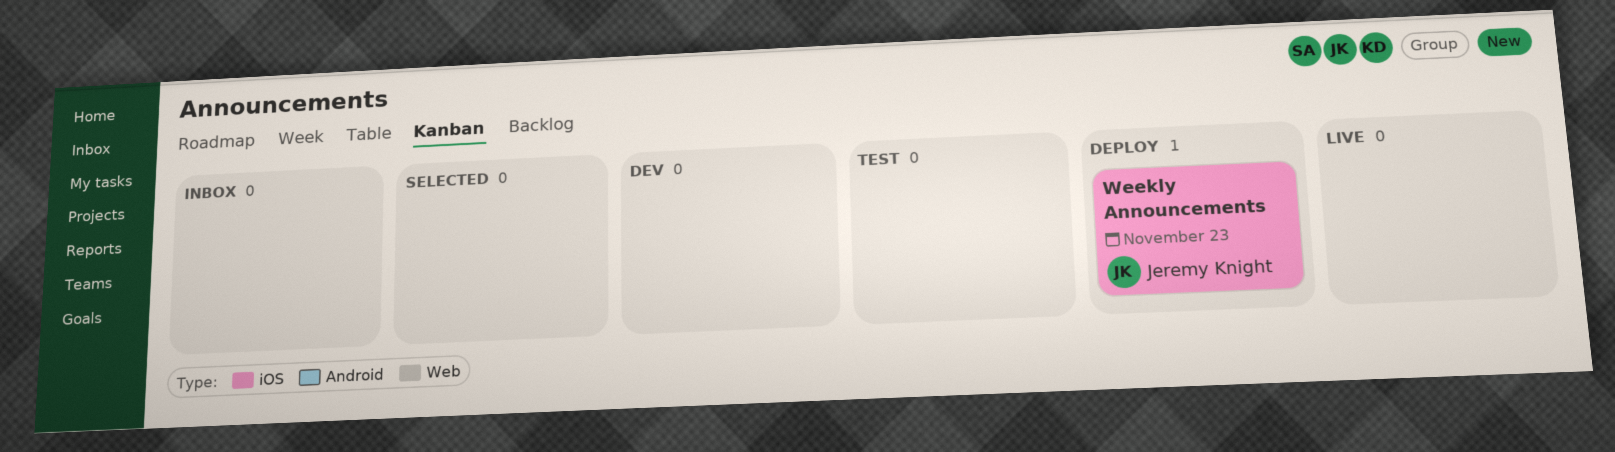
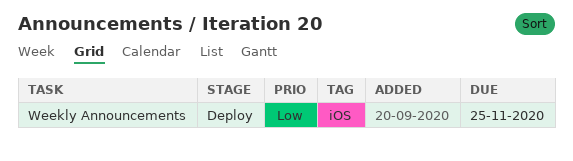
Weekly Announcements, due: Nov 23 -> Nov 25

